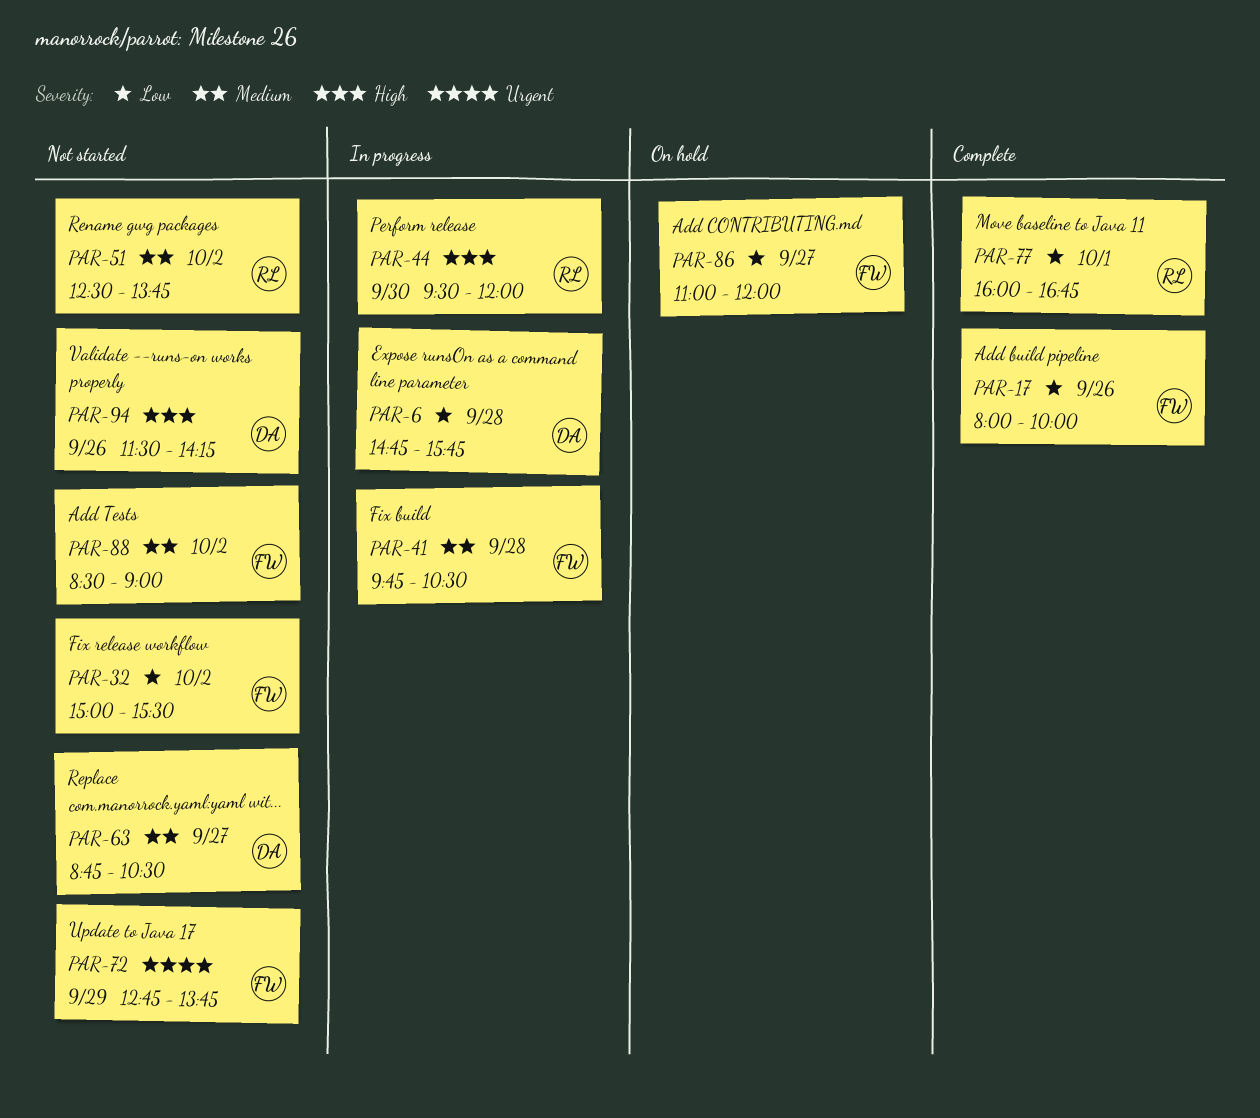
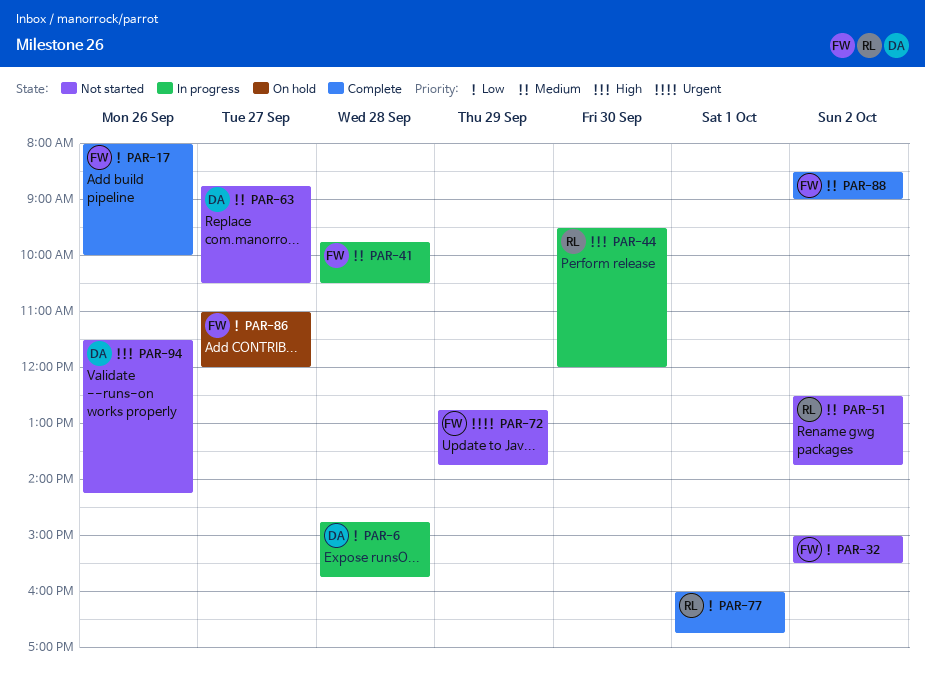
PAR-88, status: Not started -> Complete

